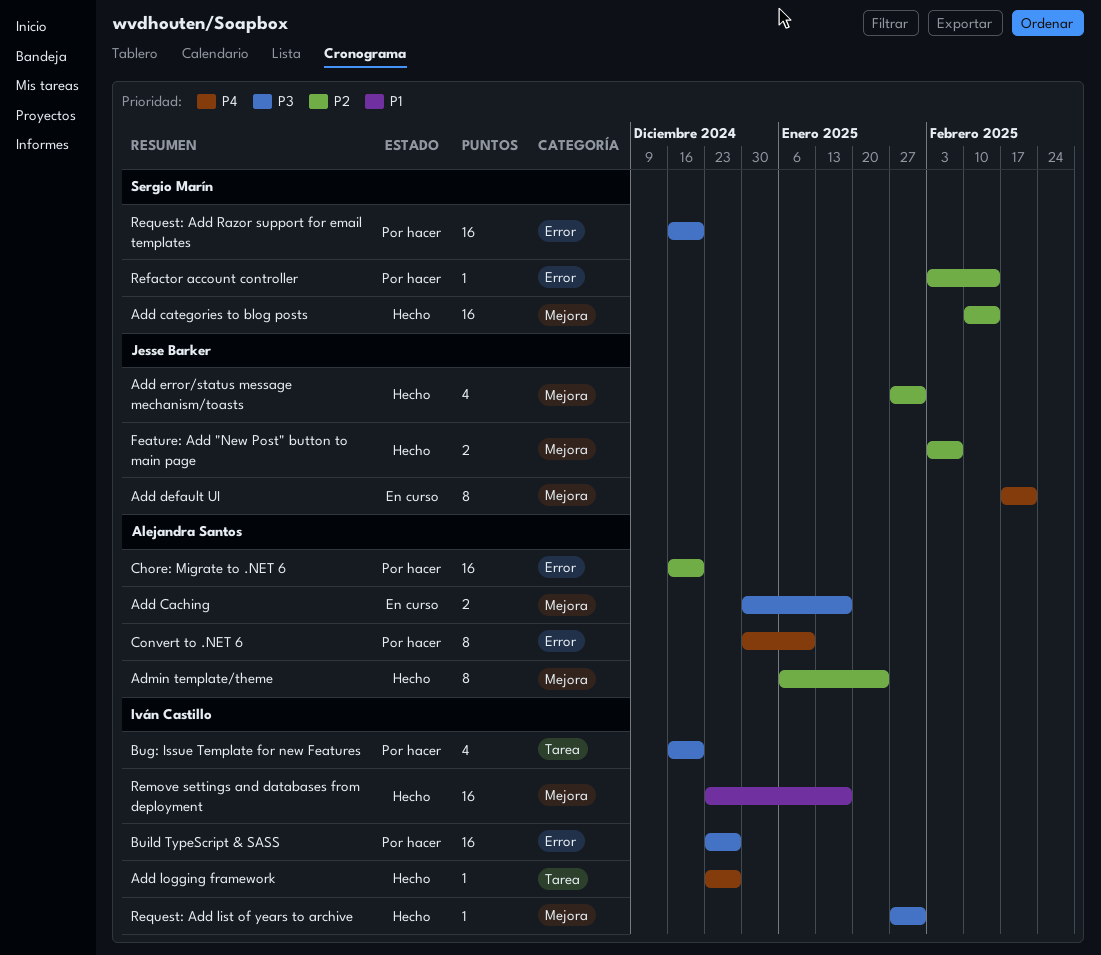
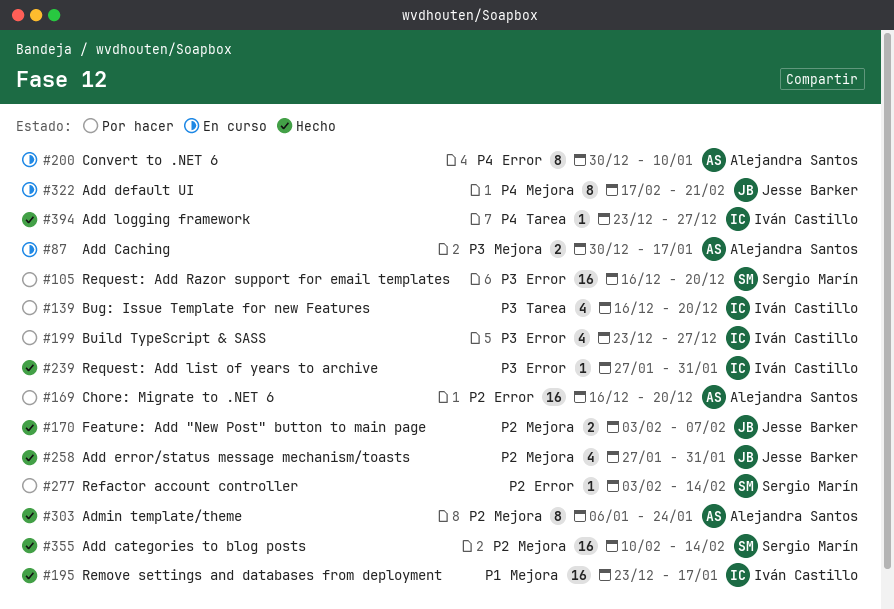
Build TypeScript & SASS, estimate: 16 -> 4
Convert to .NET 6, status: Por hacer -> En curso
Request: Add list of years to archive, label: Mejora -> Error

